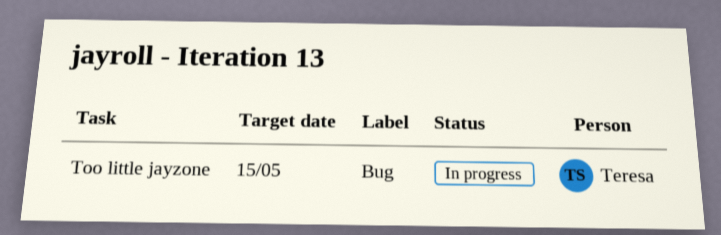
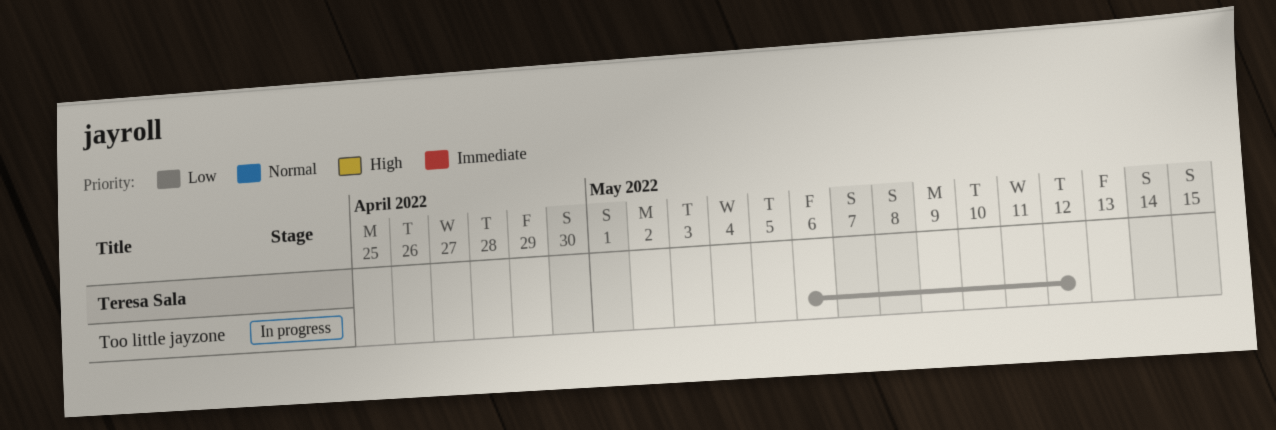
Too little jayzone, due: May 15 -> May 12

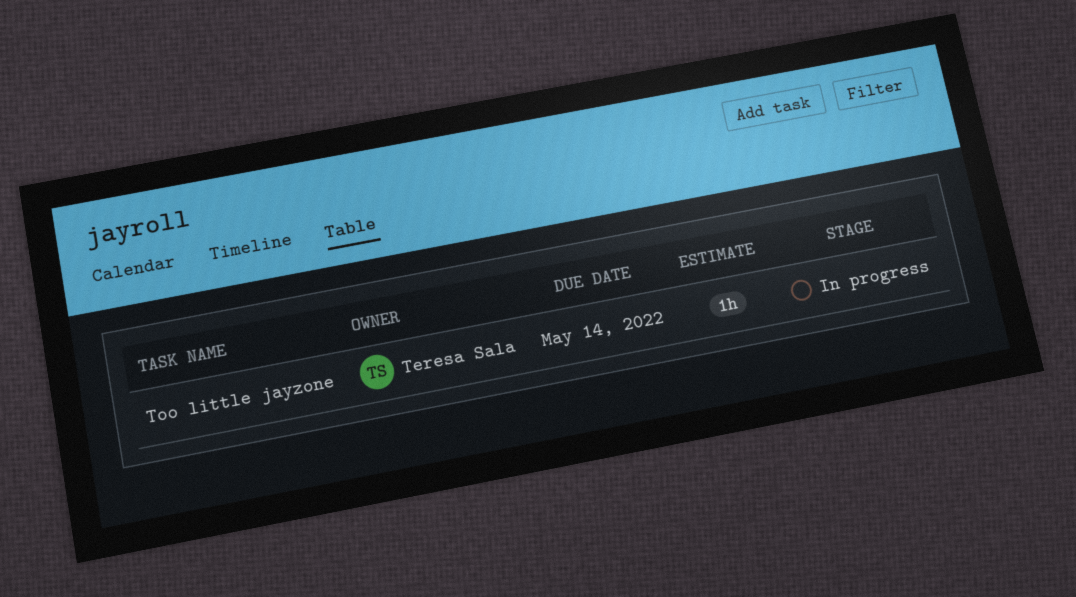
Too little jayzone, due: May 12 -> May 14

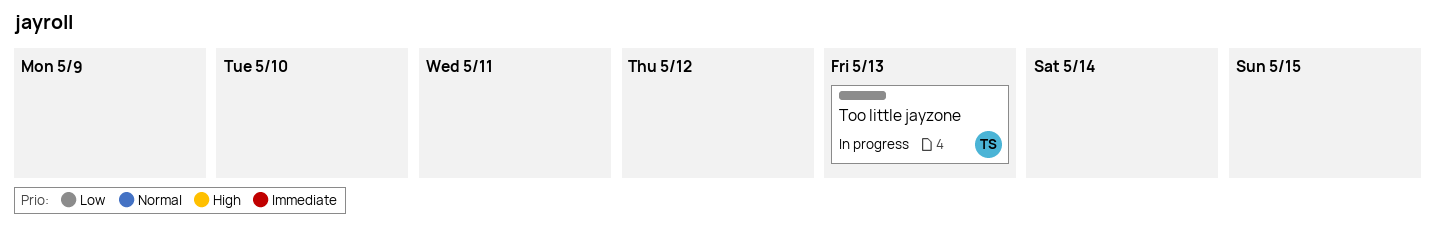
Too little jayzone, due: May 14 -> May 13

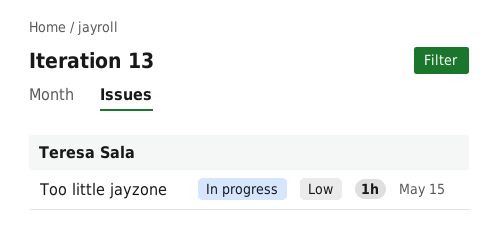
Too little jayzone, due: May 13 -> May 15

